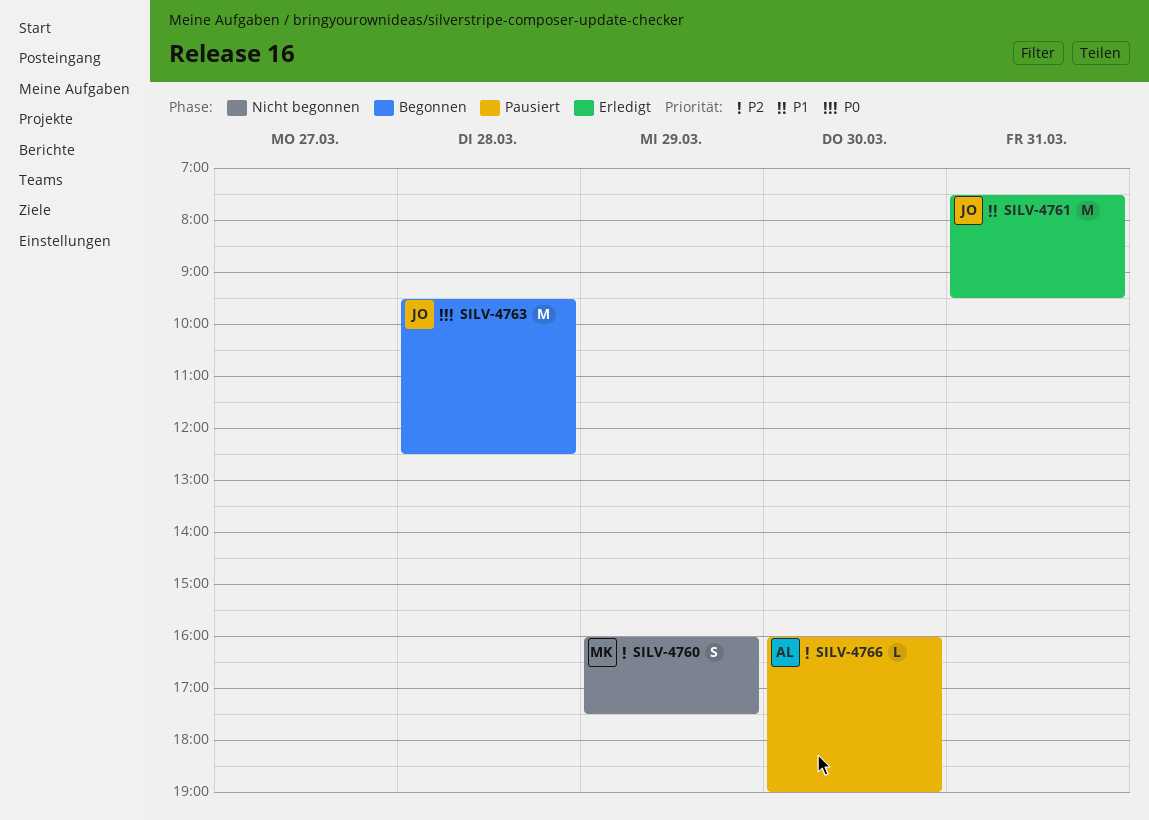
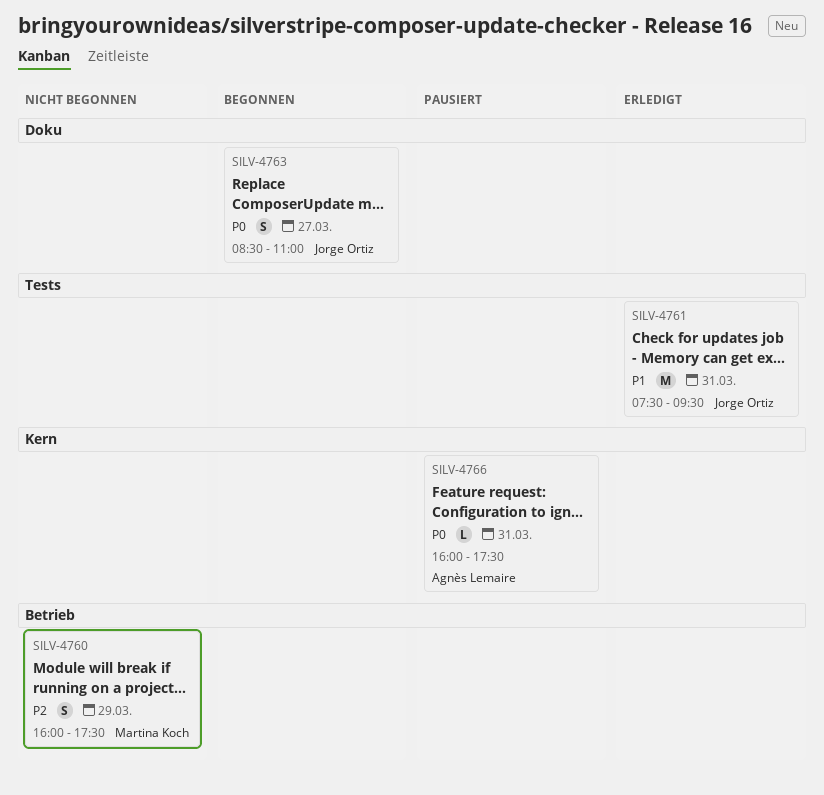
SILV-4763, estimate: M -> S
SILV-4763, day: Mar 28 -> Mar 27
SILV-4763, begins: 09:30 -> 08:30
SILV-4763, ends: 12:30 -> 11:00
SILV-4766, priority: P2 -> P0
SILV-4766, day: Mar 30 -> Mar 31
SILV-4766, ends: 19:00 -> 17:30

